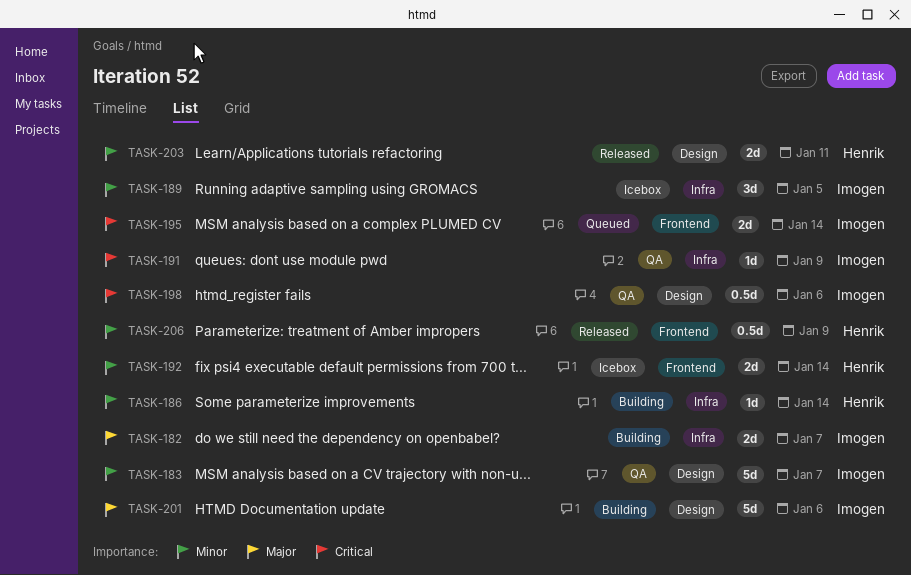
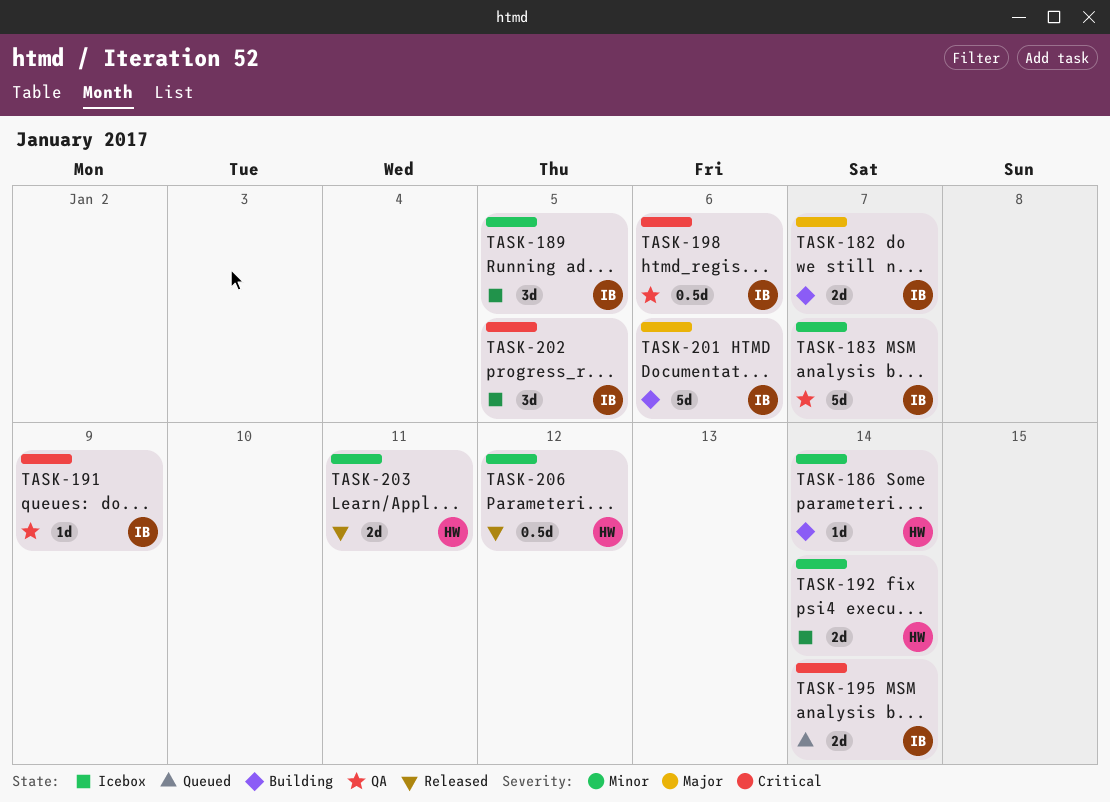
TASK-202: none -> present
TASK-206, due: Jan 9 -> Jan 12

